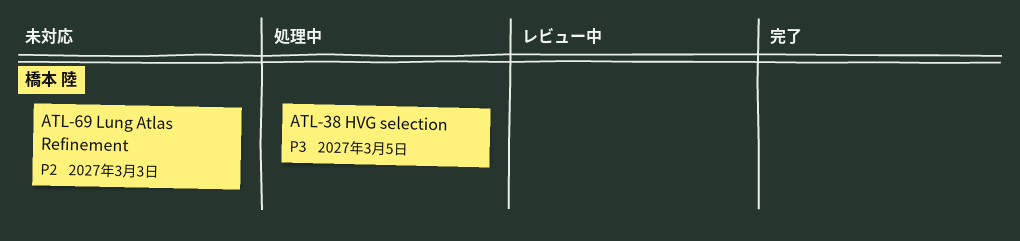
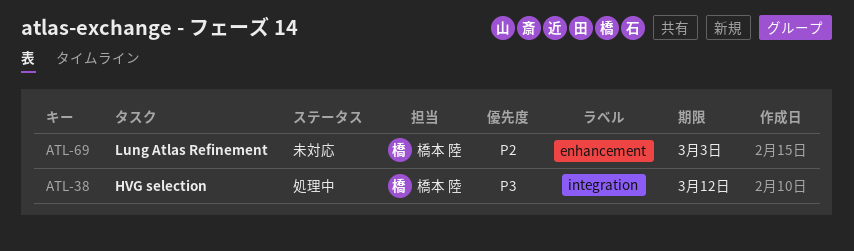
ATL-38, due: Mar 5 -> Mar 12

